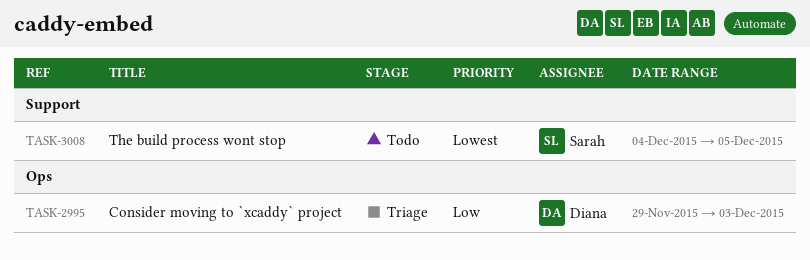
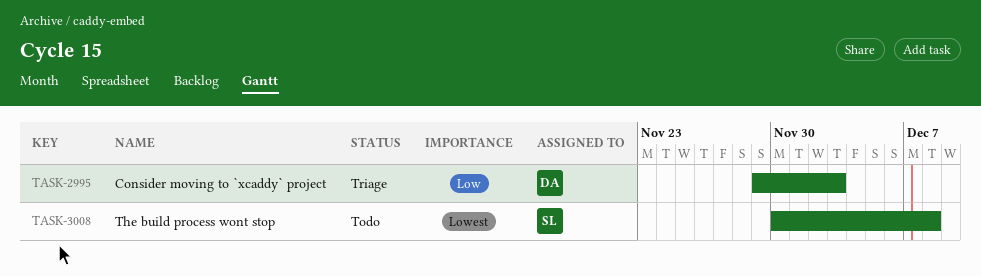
TASK-3008, start: Dec 4 -> Nov 30
TASK-3008, due: Dec 5 -> Dec 8

